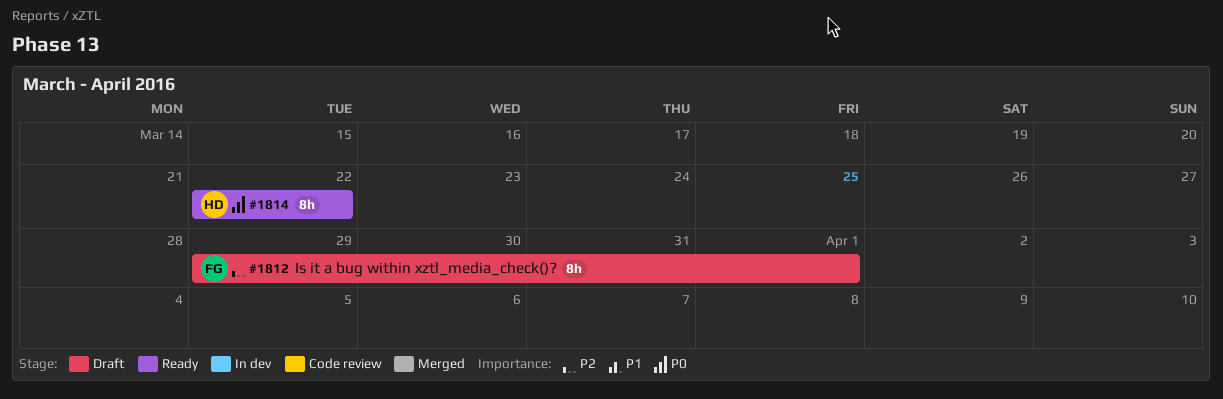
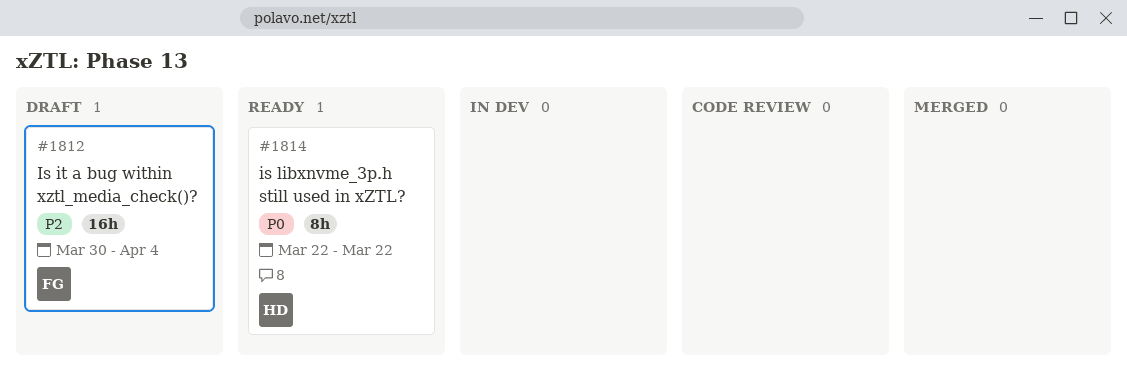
#1812, estimate: 8h -> 16h
#1812, start: Mar 29 -> Mar 30
#1812, due: Apr 1 -> Apr 4

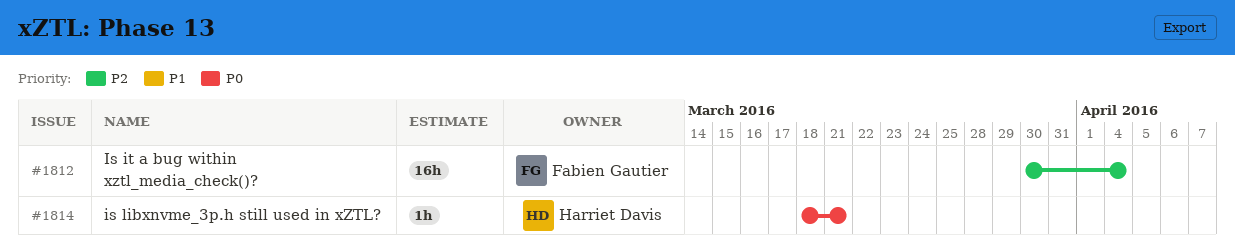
#1814, estimate: 8h -> 1h
#1814, start: Mar 22 -> Mar 18
#1814, due: Mar 22 -> Mar 21

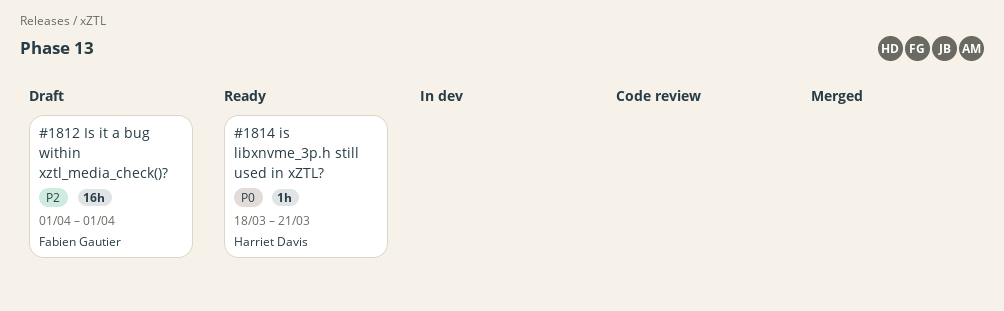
#1812, start: Mar 30 -> Apr 1
#1812, due: Apr 4 -> Apr 1

